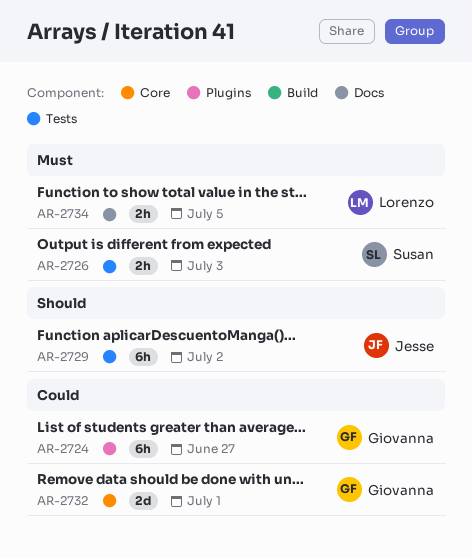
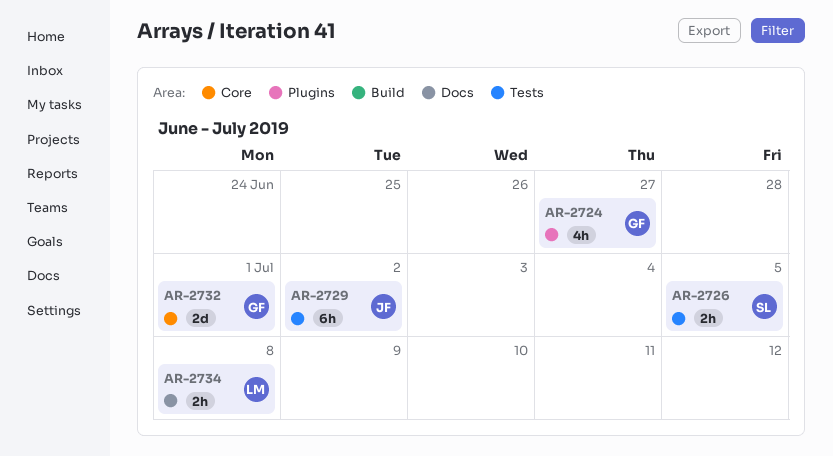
AR-2724, estimate: 6h -> 4h
AR-2726, due: Jul 3 -> Jul 5
AR-2734, due: Jul 5 -> Jul 8

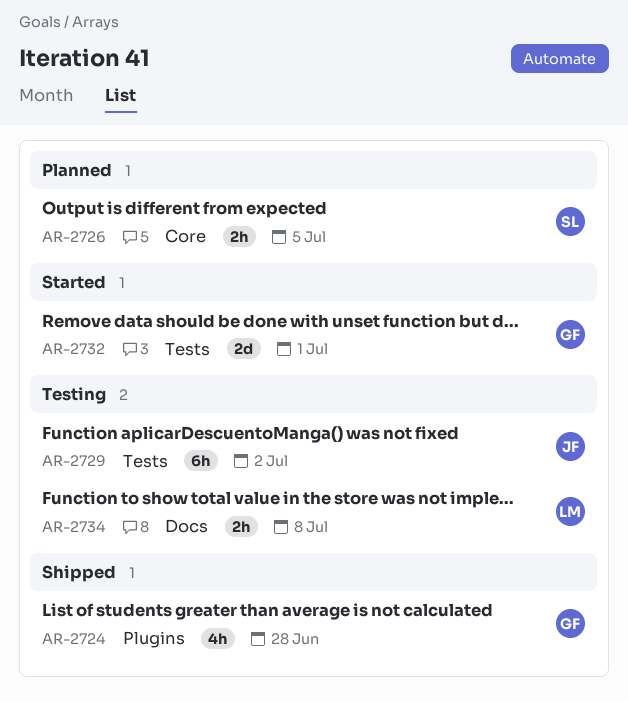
AR-2724, due: Jun 27 -> Jun 28
AR-2726, label: Tests -> Core
AR-2732, label: Core -> Tests

